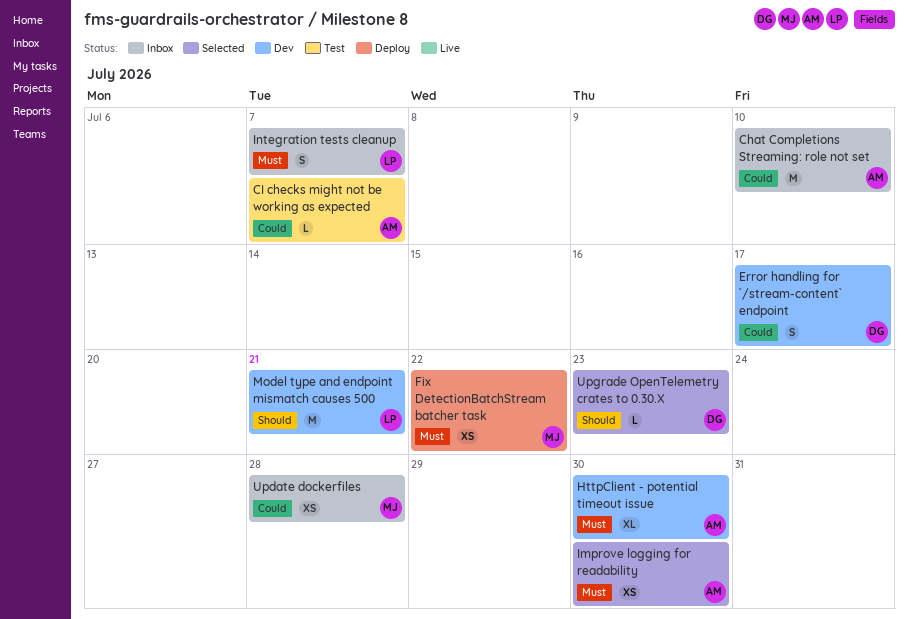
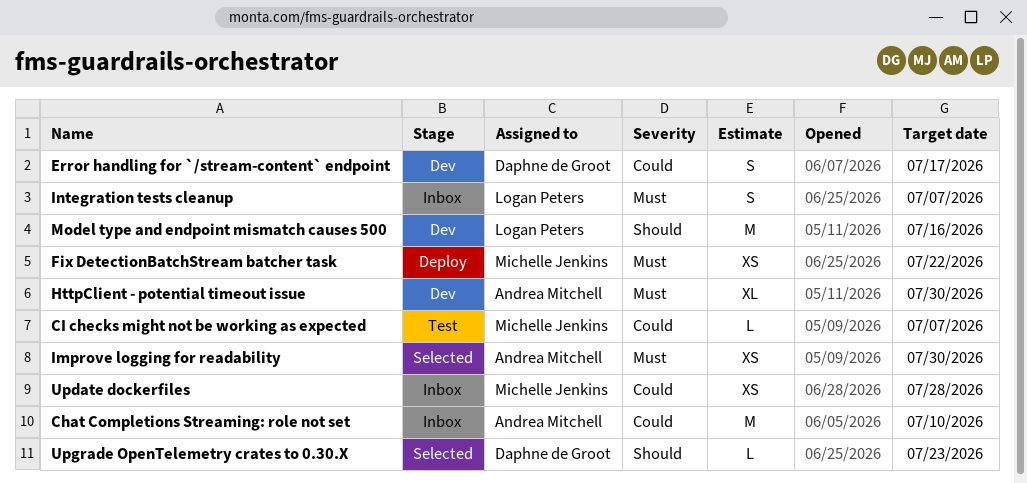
CI checks might not be working as expected, owner: Andrea Mitchell -> Michelle Jenkins
Model type and endpoint mismatch causes 500, due: Jul 21 -> Jul 16

